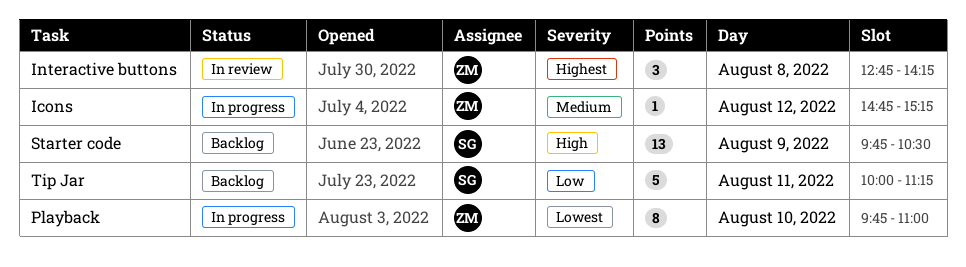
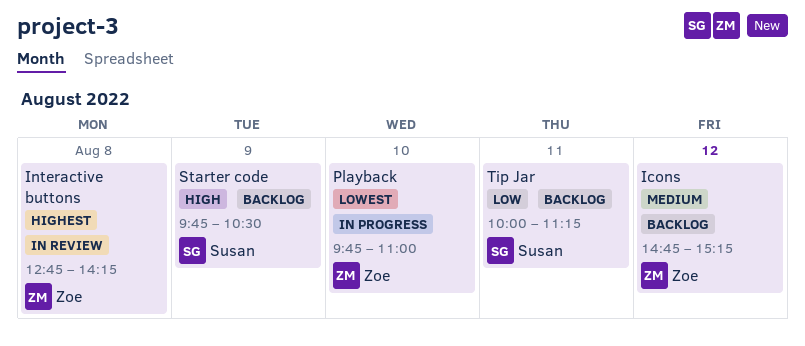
Icons, status: In progress -> Backlog

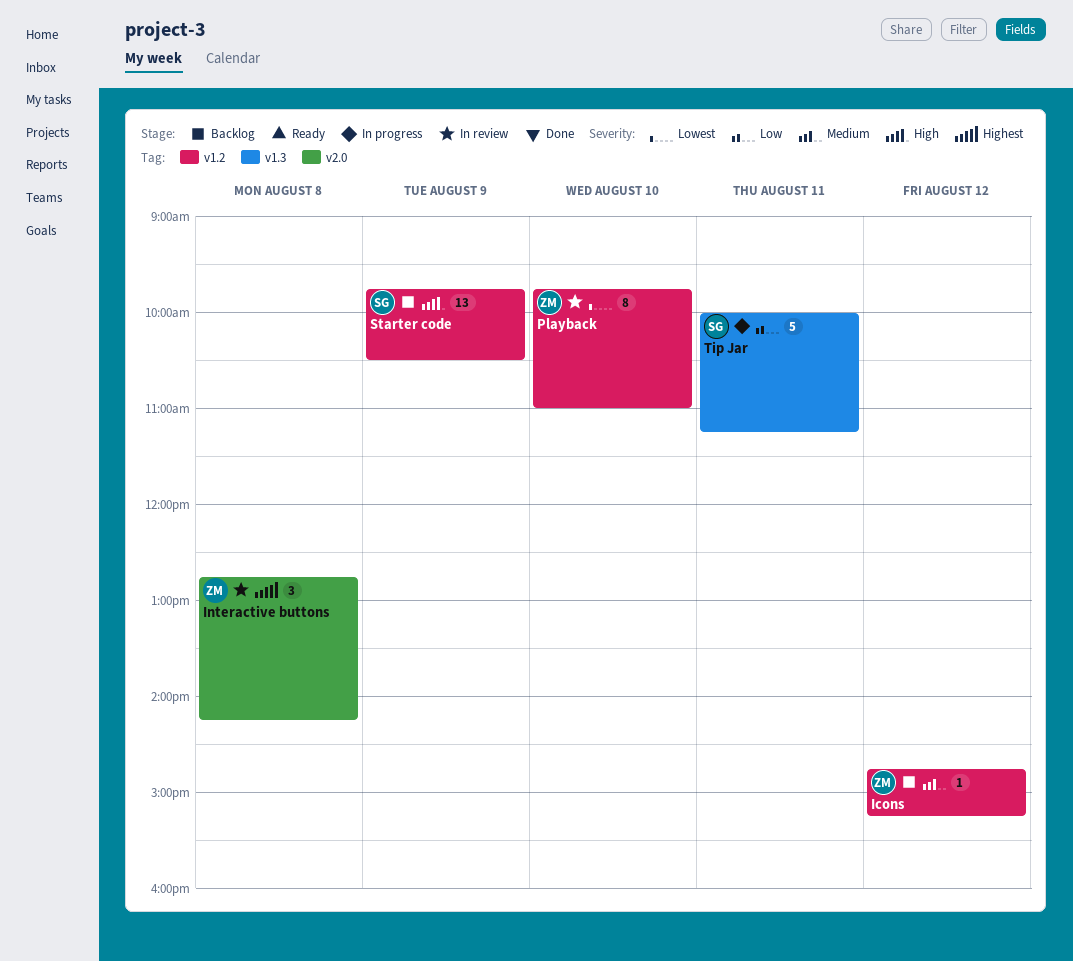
Playback, status: In progress -> In review
Tip Jar, status: Backlog -> In progress

